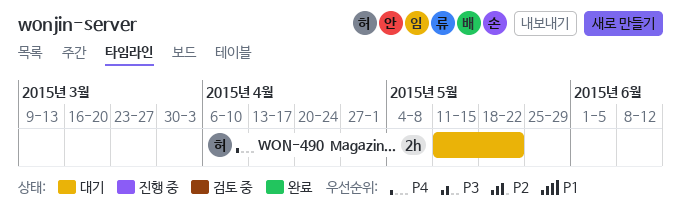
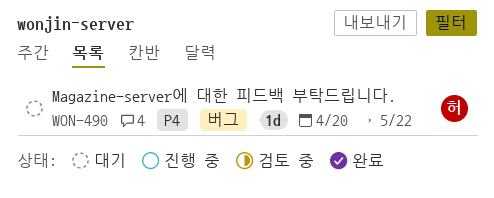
WON-490, estimate: 2h -> 1d
WON-490, start: May 11 -> Apr 20

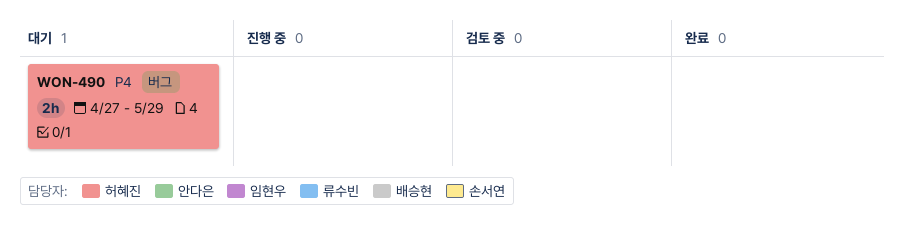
WON-490, estimate: 1d -> 2h
WON-490, start: Apr 20 -> Apr 27
WON-490, due: May 22 -> May 29

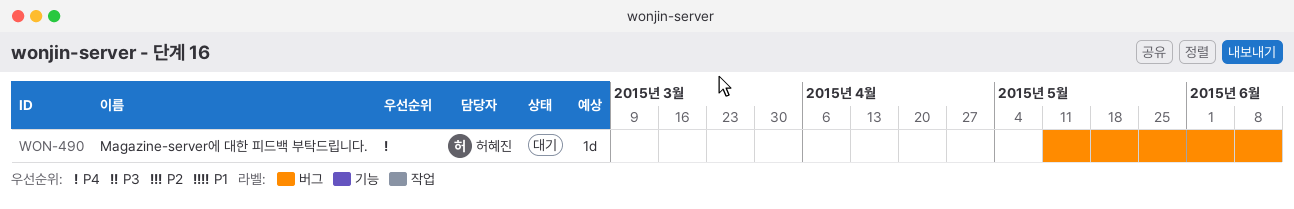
WON-490, estimate: 2h -> 1d
WON-490, start: Apr 27 -> May 11
WON-490, due: May 29 -> Jun 12

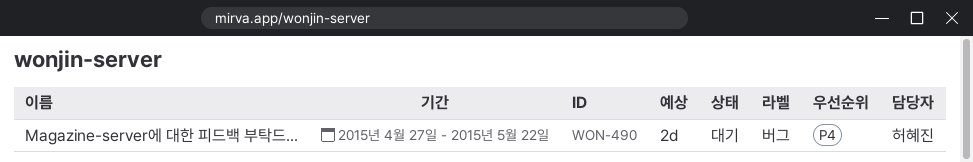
WON-490, estimate: 1d -> 2d
WON-490, start: May 11 -> Apr 27
WON-490, due: Jun 12 -> May 22

